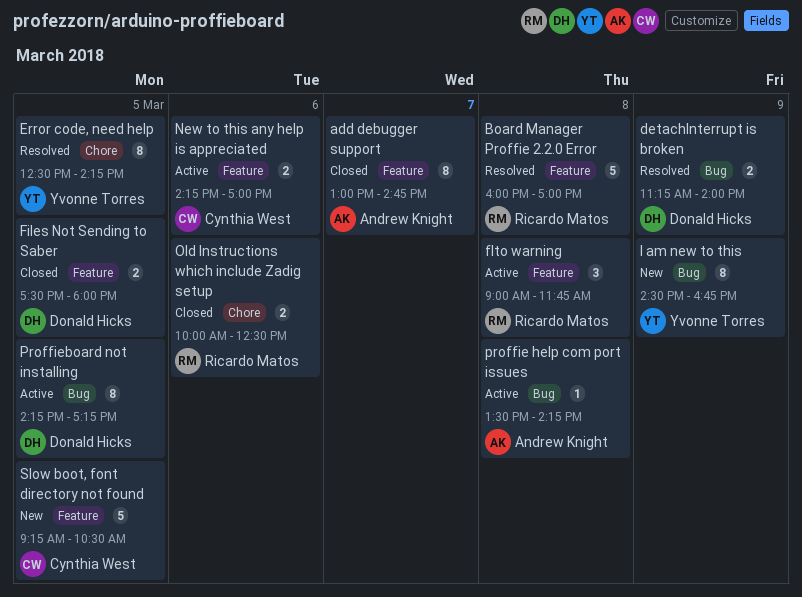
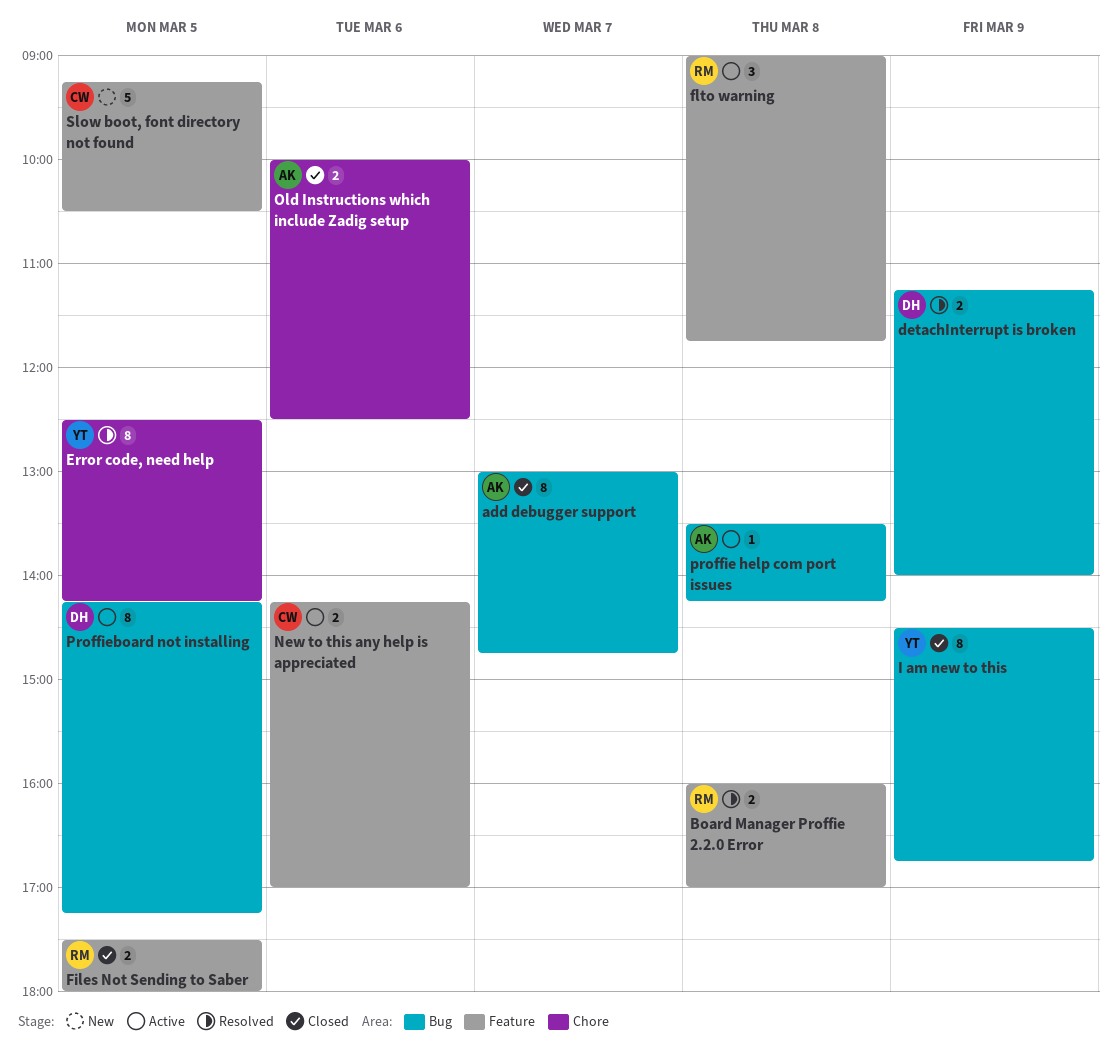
add debugger support, label: Feature -> Bug
Board Manager Proffie 2.2.0 Error, estimate: 5 -> 2
Files Not Sending to Saber, owner: Donald Hicks -> Ricardo Matos
I am new to this, status: New -> Closed
Old Instructions which include Zadig setup, owner: Ricardo Matos -> Andrew Knight

